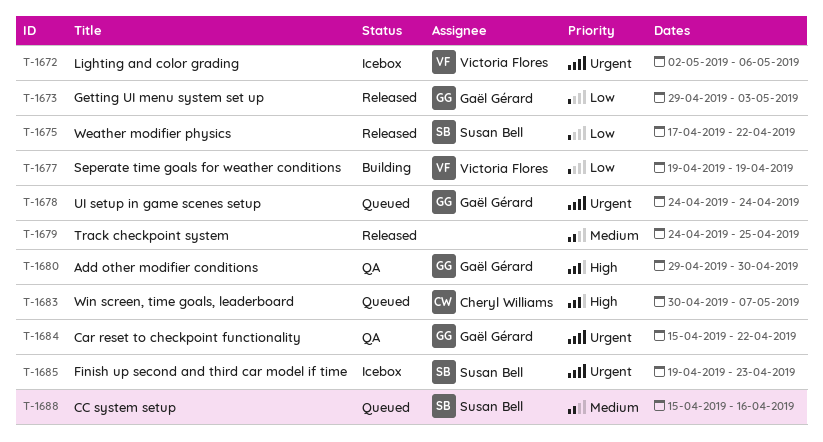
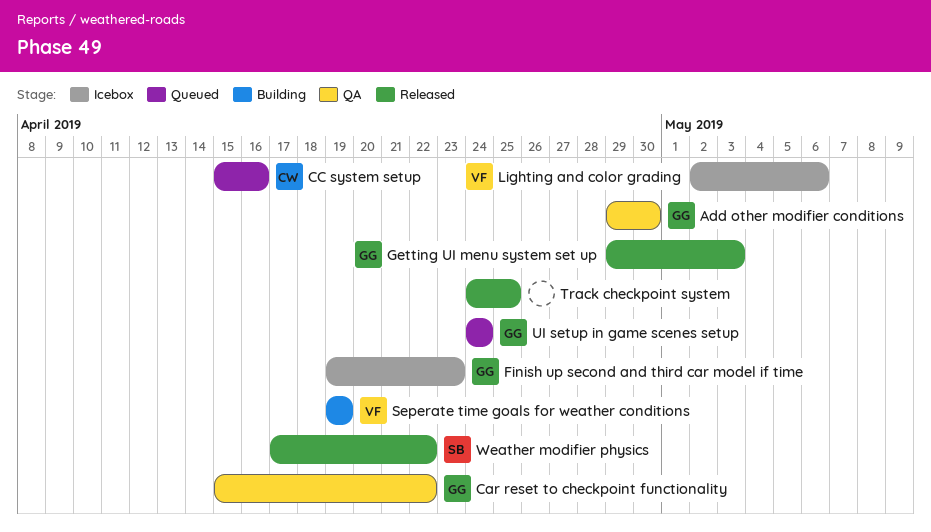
CC system setup, owner: Susan Bell -> Cheryl Williams
Finish up second and third car model if time, owner: Susan Bell -> Gaël Gérard
Win screen, time goals, leaderboard: present -> none

